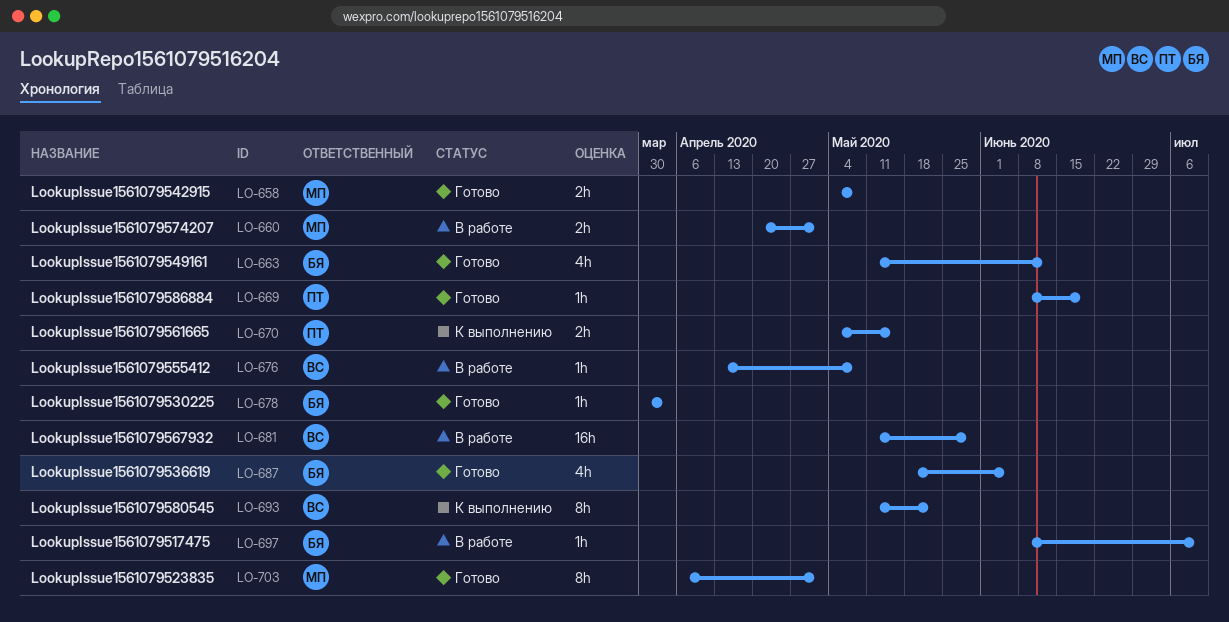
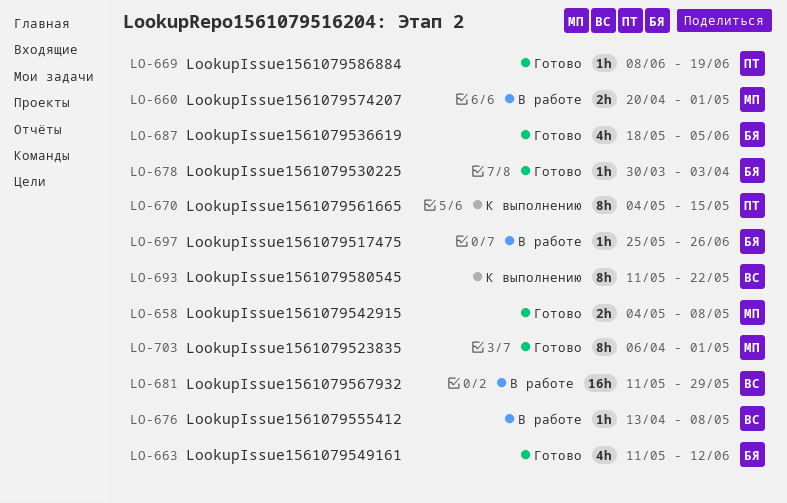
LO-670, estimate: 2h -> 8h
LO-697, start: Jun 8 -> May 25
LO-697, due: Jul 10 -> Jun 26

